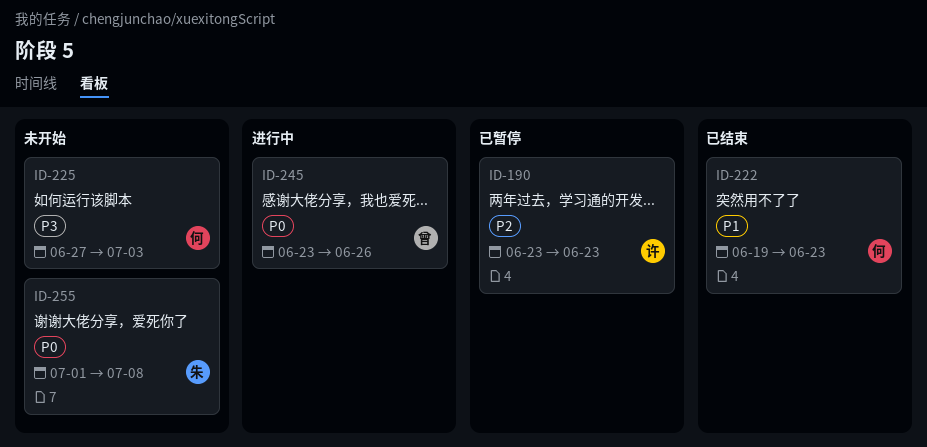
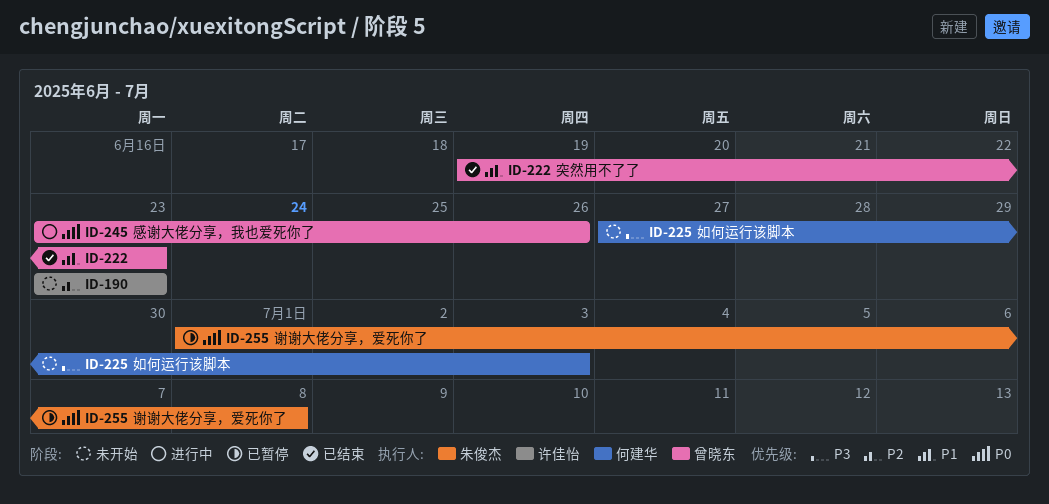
ID-190, status: 已暂停 -> 未开始
ID-222, owner: 何建华 -> 曾晓东
ID-255, status: 未开始 -> 已暂停

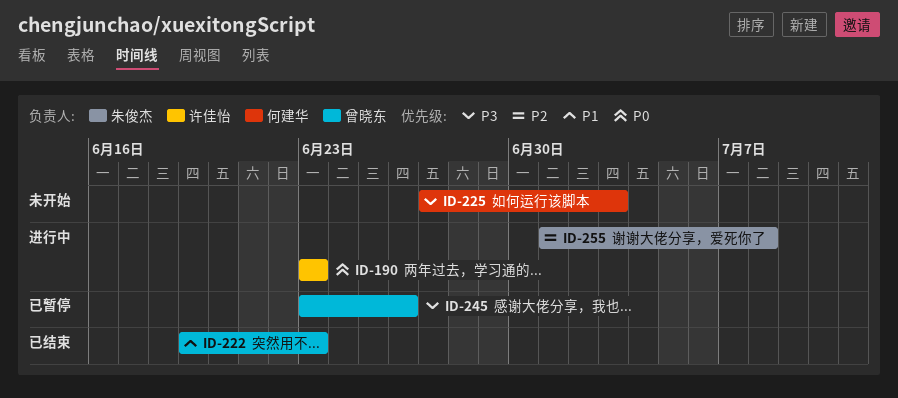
ID-190, status: 未开始 -> 进行中
ID-190, priority: P2 -> P0
ID-245, status: 进行中 -> 已暂停
ID-245, priority: P0 -> P3
ID-255, status: 已暂停 -> 进行中
ID-255, priority: P0 -> P2

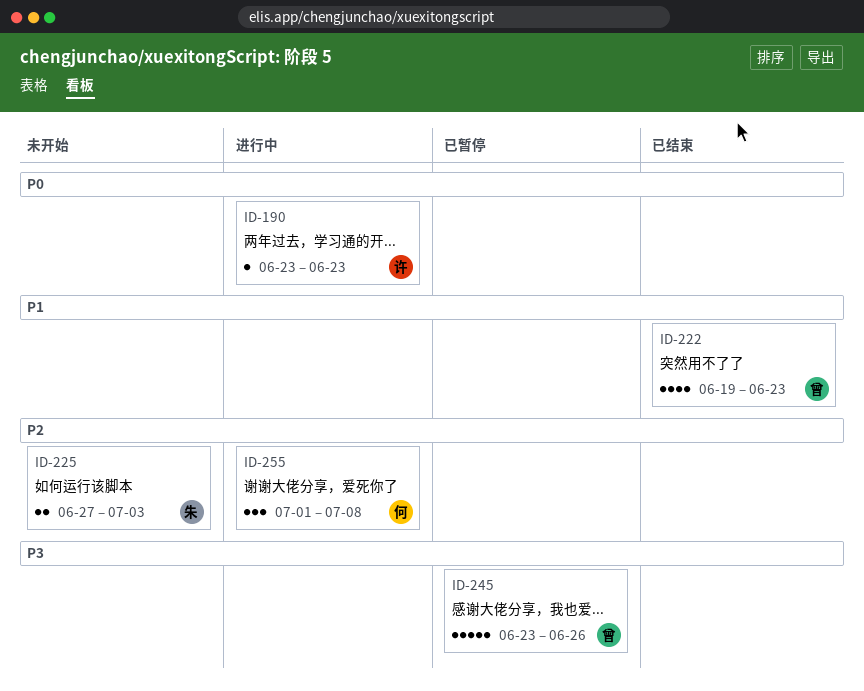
ID-225, owner: 何建华 -> 朱俊杰
ID-225, priority: P3 -> P2
ID-255, owner: 朱俊杰 -> 何建华

